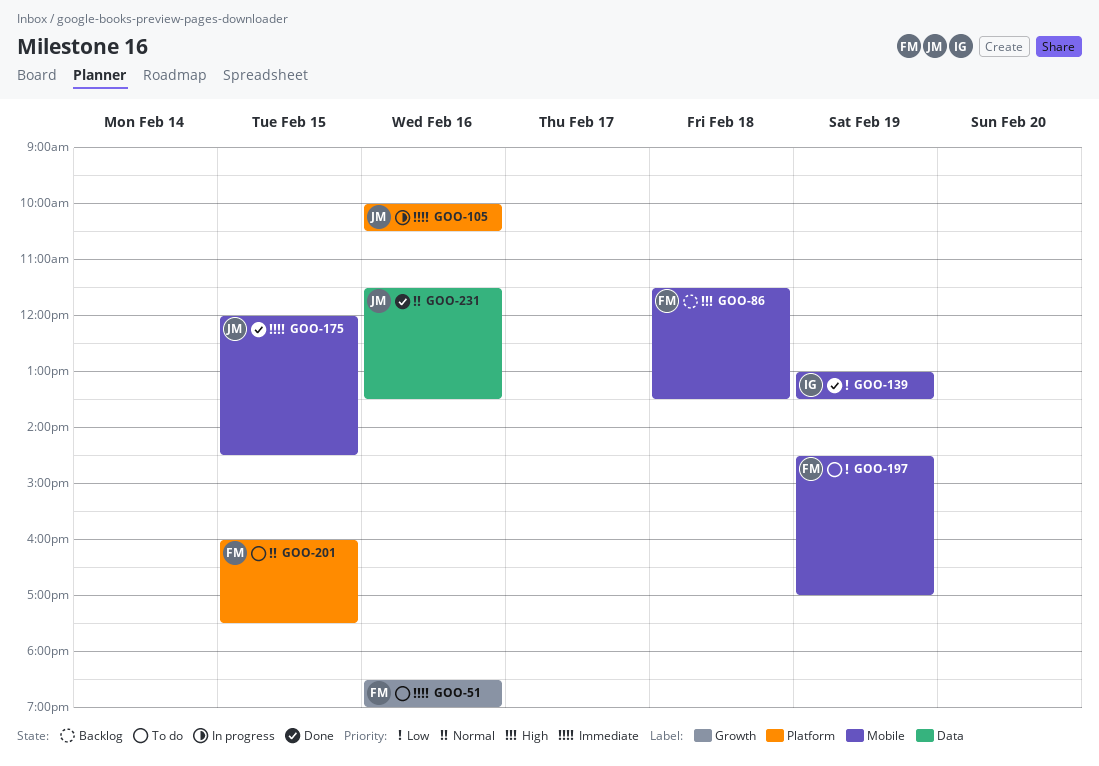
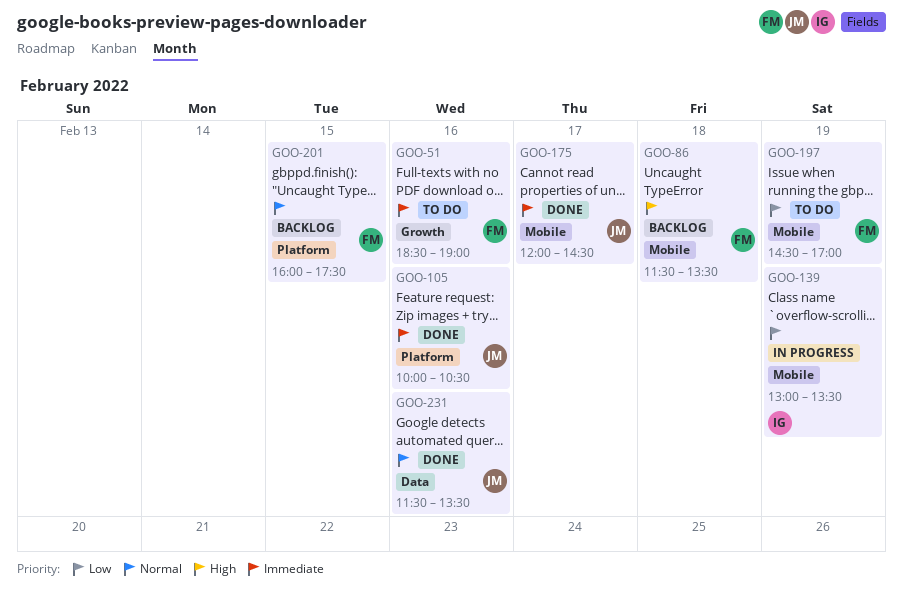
GOO-105, status: In progress -> Done
GOO-139, status: Done -> In progress
GOO-175, day: Feb 15 -> Feb 17
GOO-201, status: To do -> Backlog

